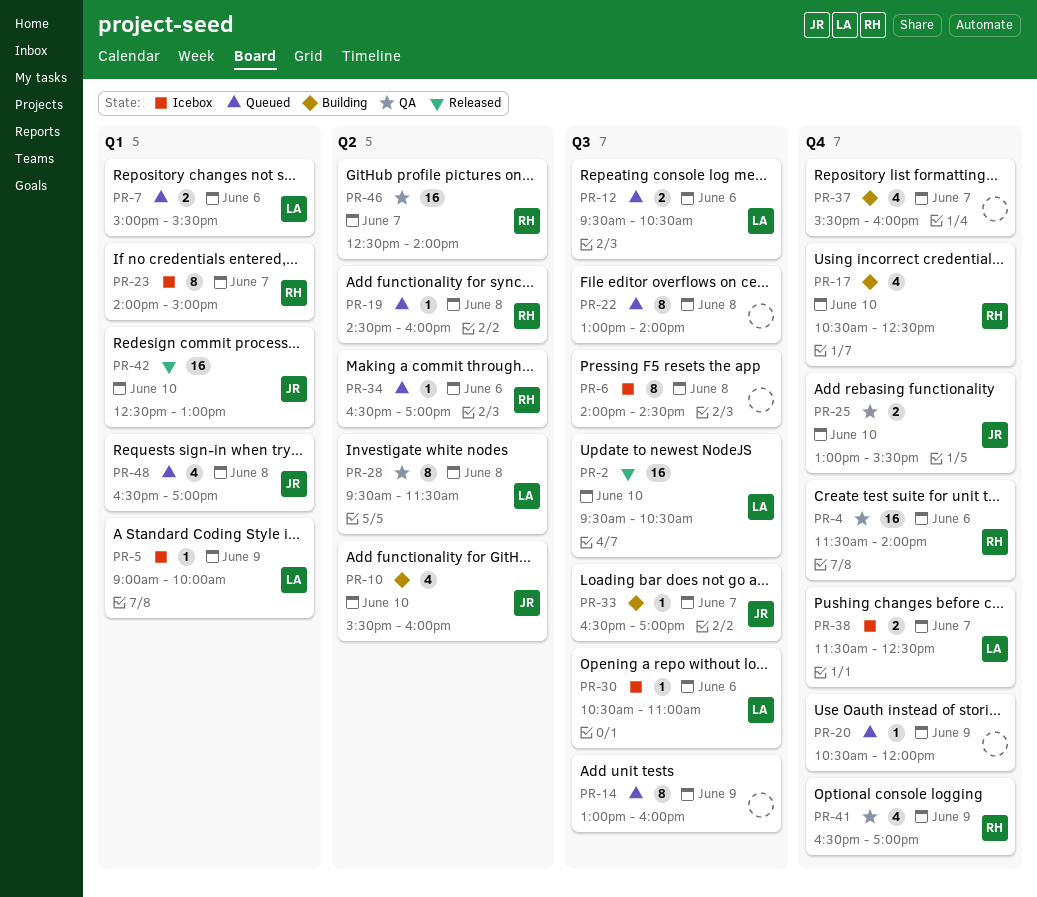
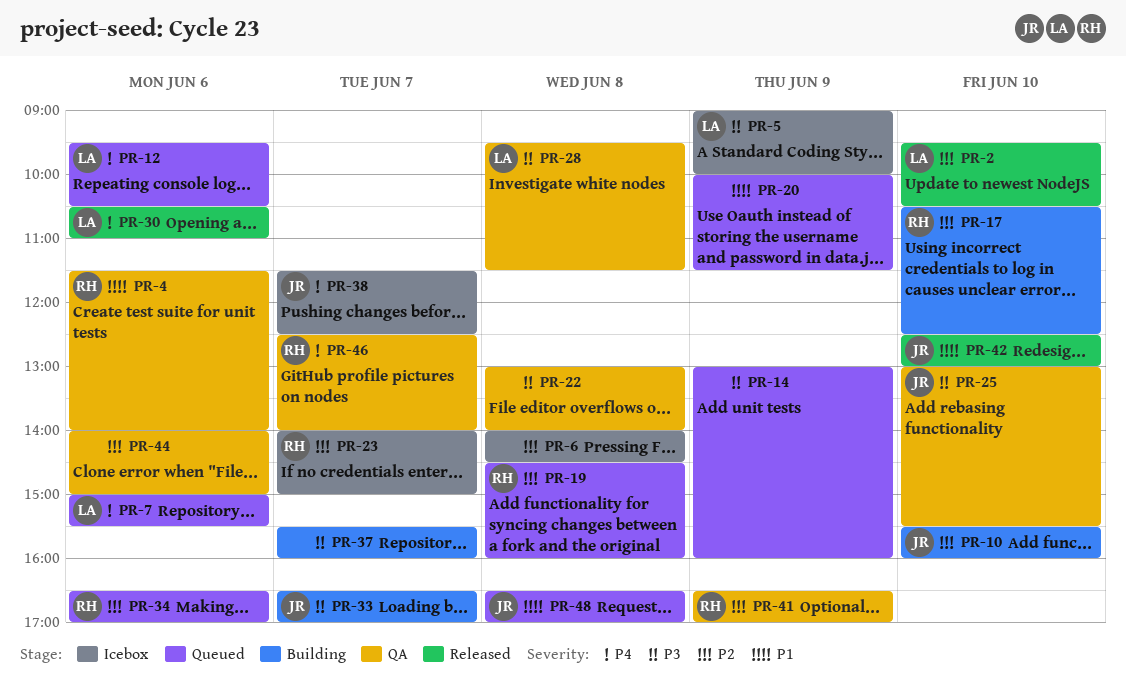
PR-20, begins: 10:30 -> 10:00
PR-20, ends: 12:00 -> 11:30
PR-22, status: Queued -> QA
PR-30, status: Icebox -> Released
PR-38, owner: LA -> JR
PR-44: none -> present

